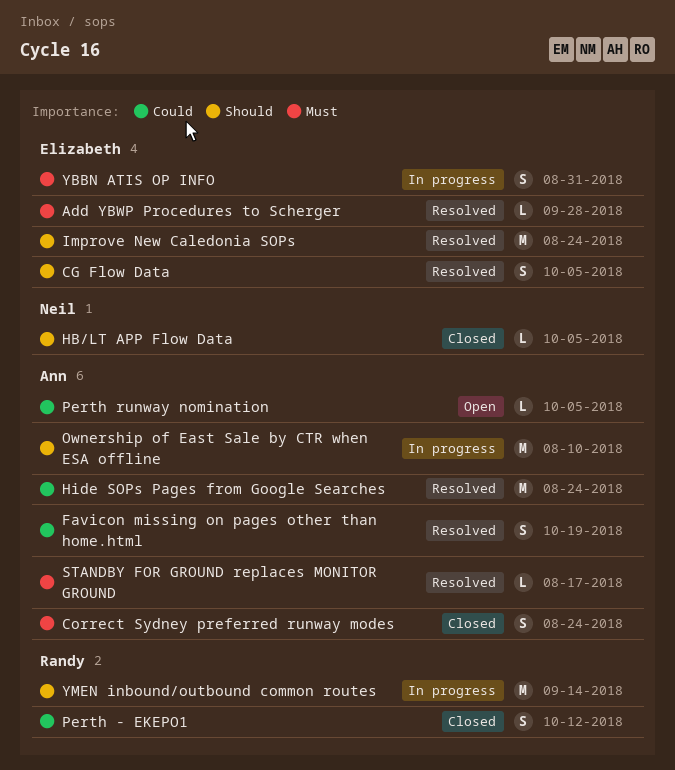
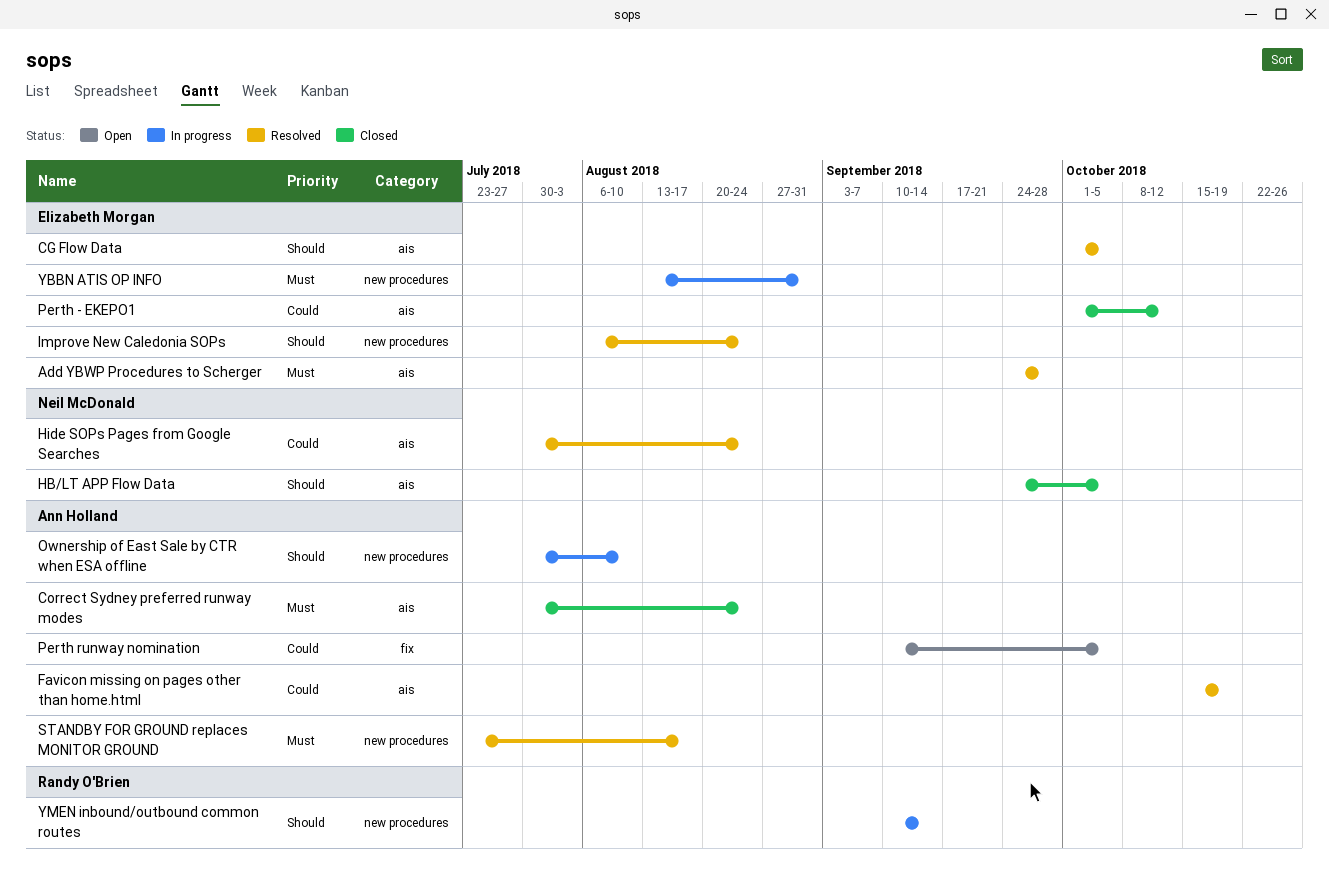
Hide SOPs Pages from Google Searches, owner: Ann Holland -> Neil McDonald
Perth - EKEPO1, owner: Randy O'Brien -> Elizabeth Morgan

